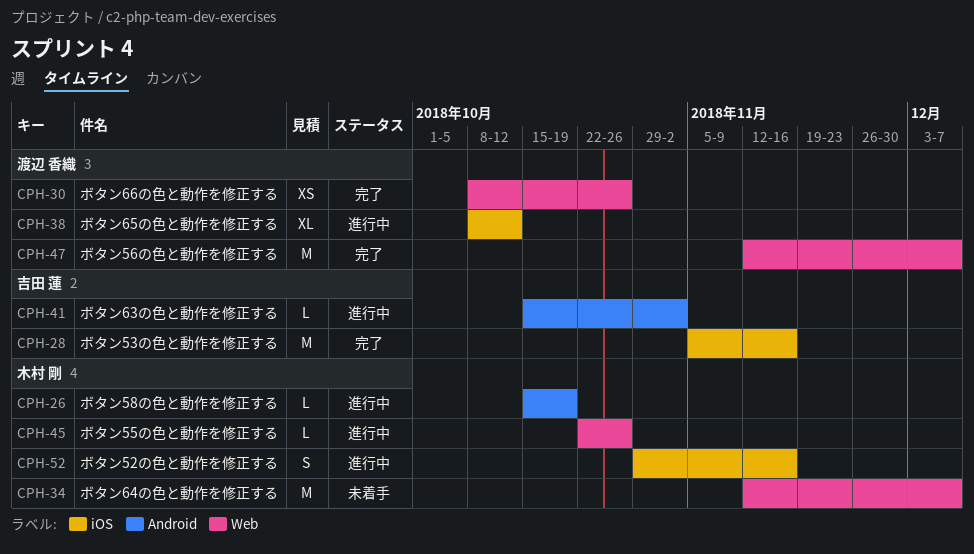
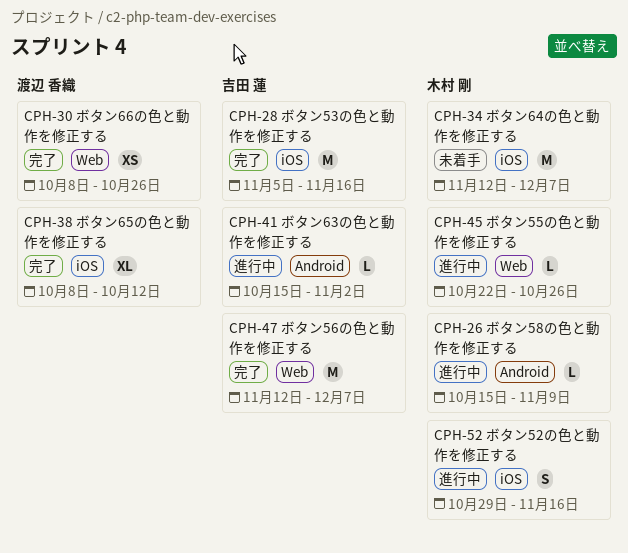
CPH-26, due: Oct 19 -> Nov 9
CPH-34, label: Web -> iOS
CPH-38, status: 進行中 -> 完了
CPH-47, owner: 渡辺 香織 -> 吉田 蓮

